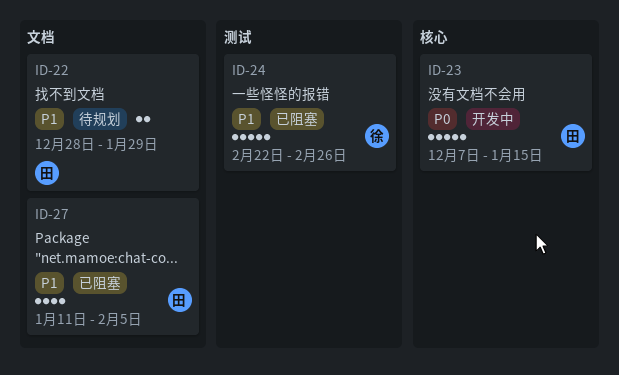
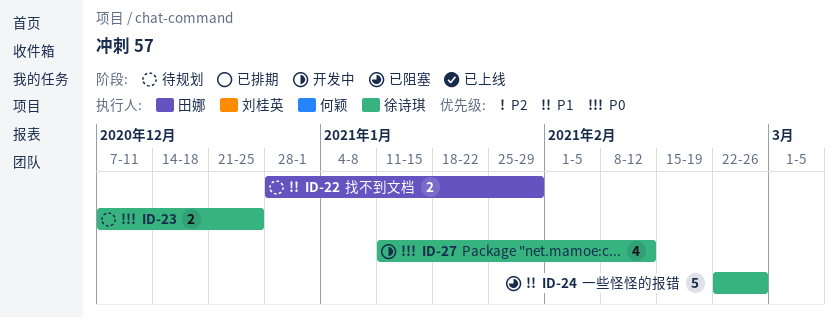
ID-23, status: 开发中 -> 待规划
ID-23, owner: 田娜 -> 徐诗琪
ID-23, estimate: 5 -> 2
ID-23, due: Jan 15 -> Dec 25
ID-27, status: 已阻塞 -> 开发中
ID-27, owner: 田娜 -> 徐诗琪
ID-27, priority: P1 -> P0
ID-27, due: Feb 5 -> Feb 12

